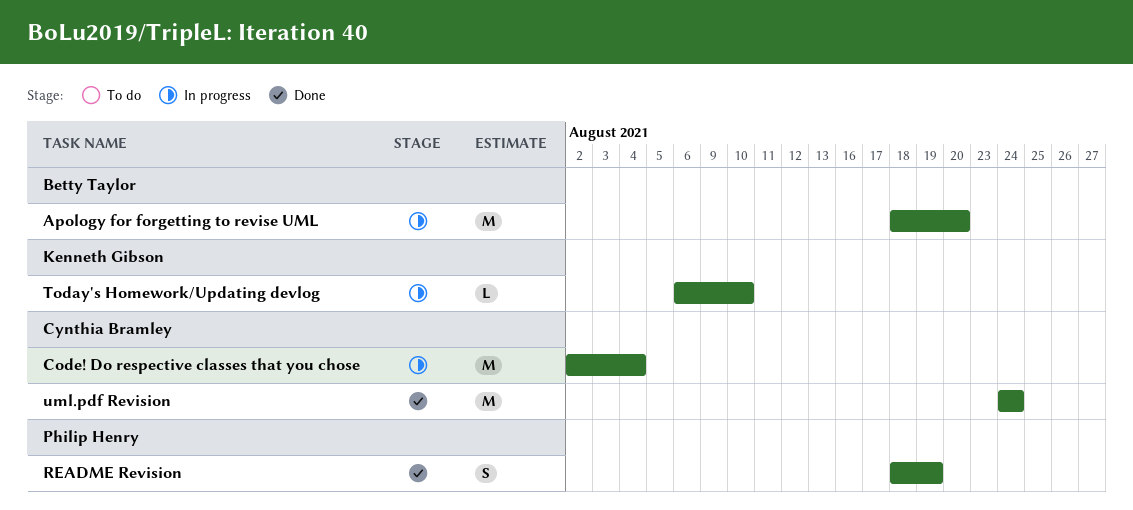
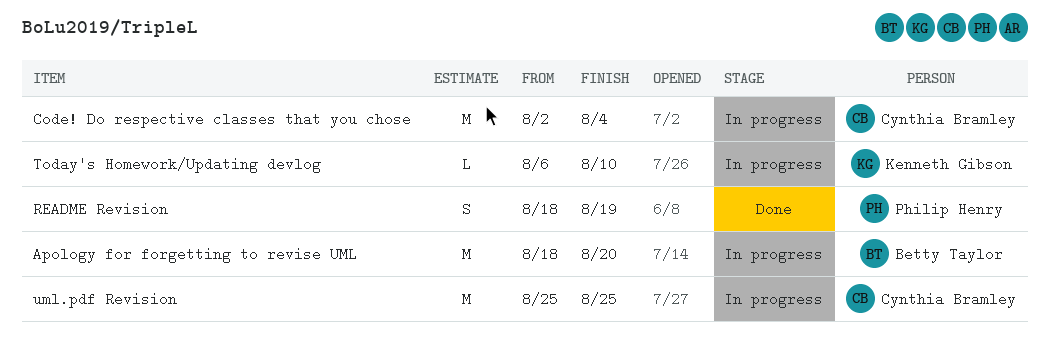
uml.pdf Revision, status: Done -> In progress
uml.pdf Revision, start: Aug 24 -> Aug 25
uml.pdf Revision, due: Aug 24 -> Aug 25

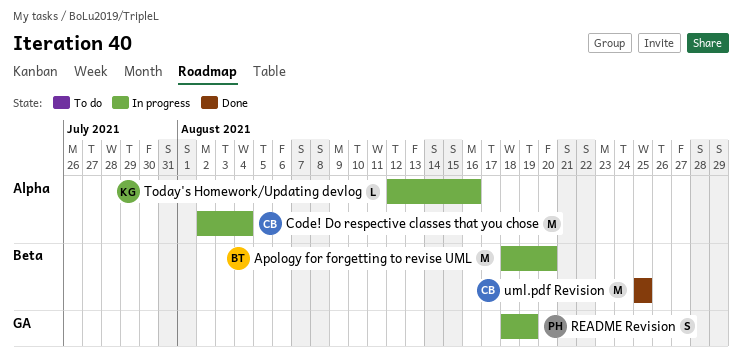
README Revision, status: Done -> In progress
Today's Homework/Updating devlog, start: Aug 6 -> Aug 12
Today's Homework/Updating devlog, due: Aug 10 -> Aug 16
uml.pdf Revision, status: In progress -> Done

